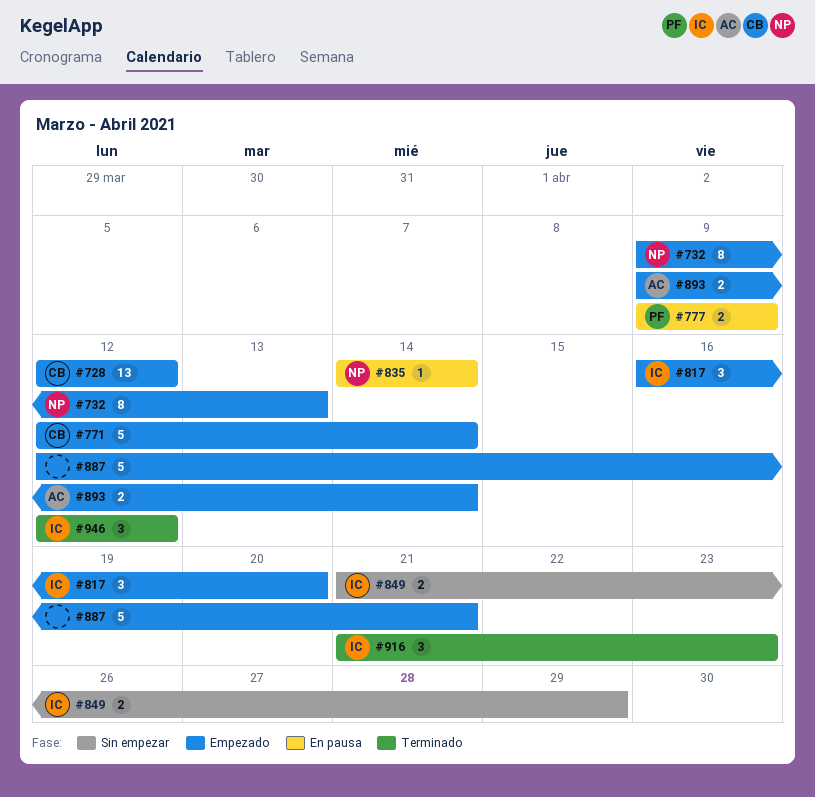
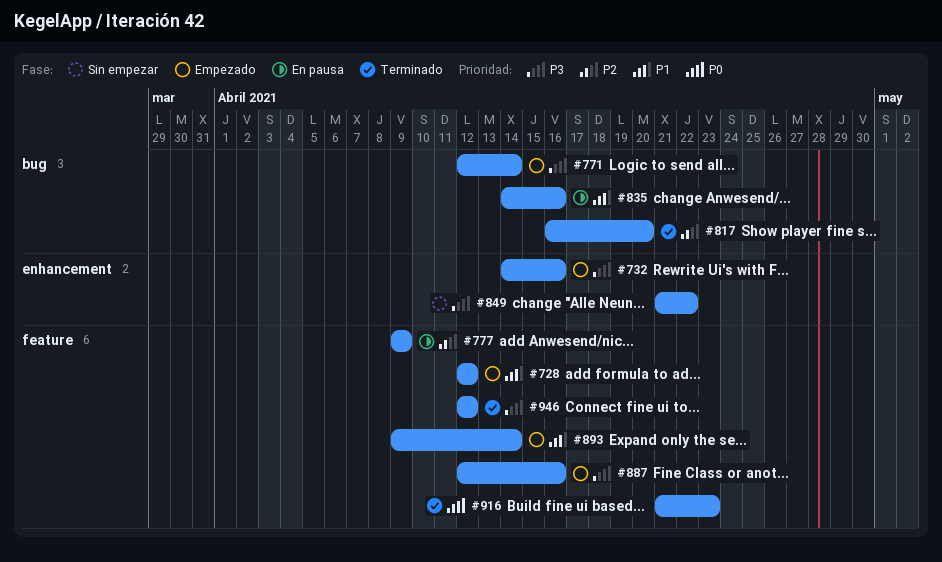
#732, start: Apr 9 -> Apr 14
#732, due: Apr 13 -> Apr 16
#817, status: Empezado -> Terminado
#835, due: Apr 14 -> Apr 16
#849, due: Apr 29 -> Apr 22
#887, due: Apr 21 -> Apr 16

